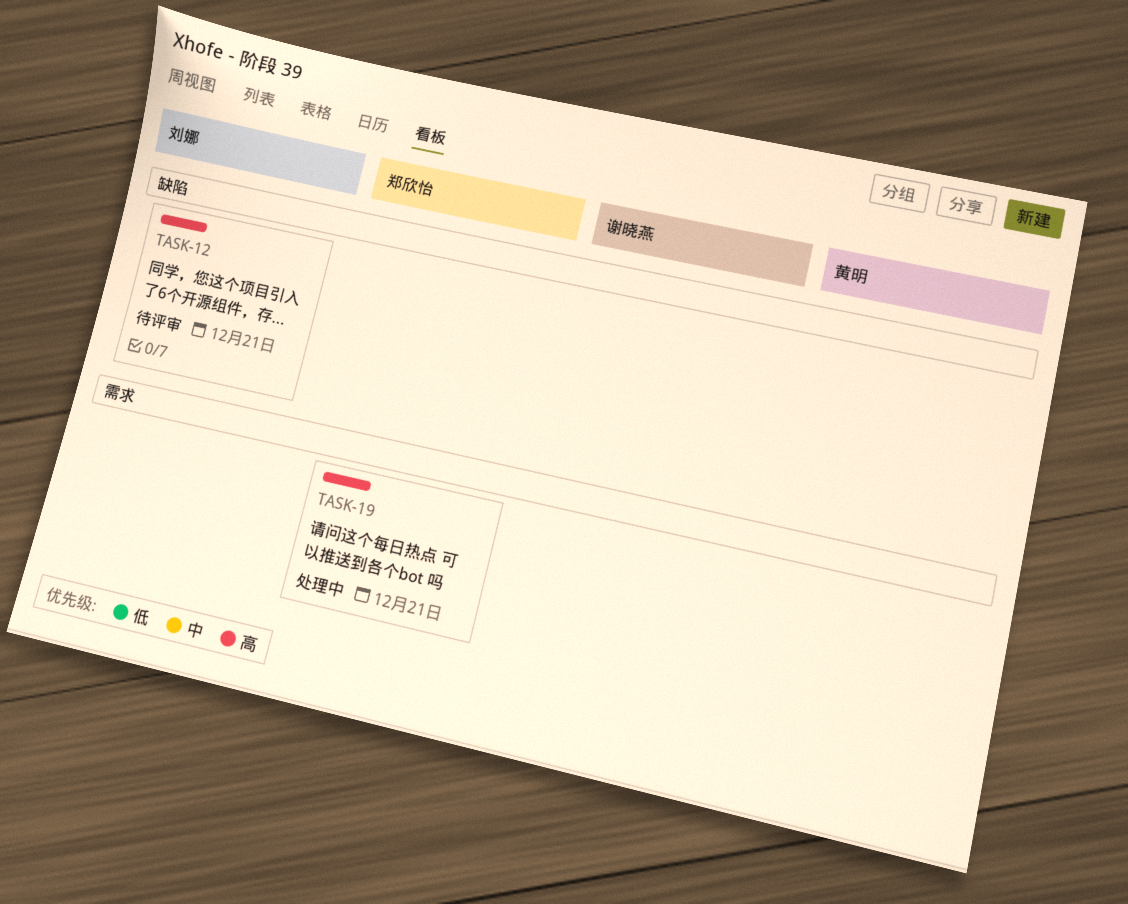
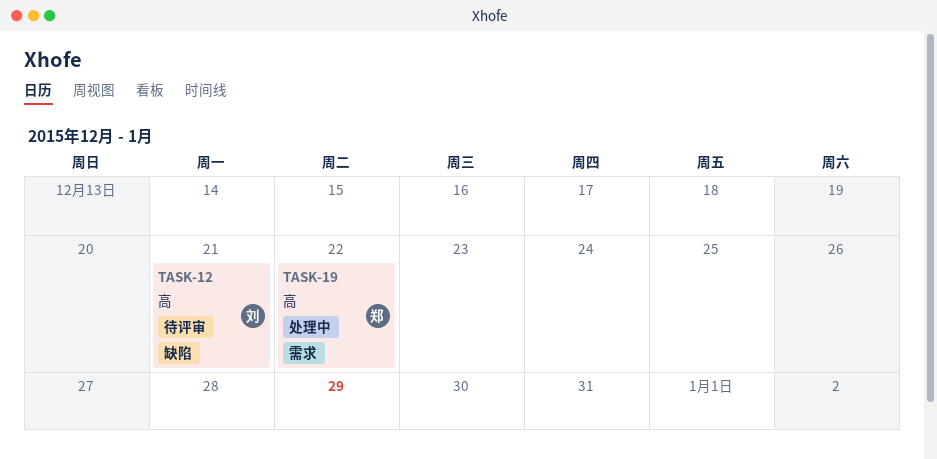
TASK-19, due: Dec 21 -> Dec 22

